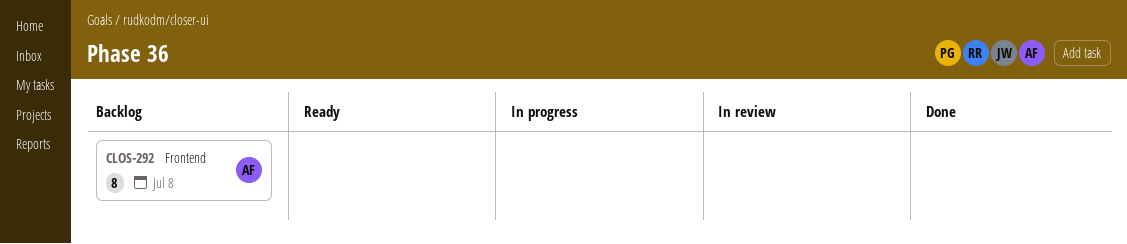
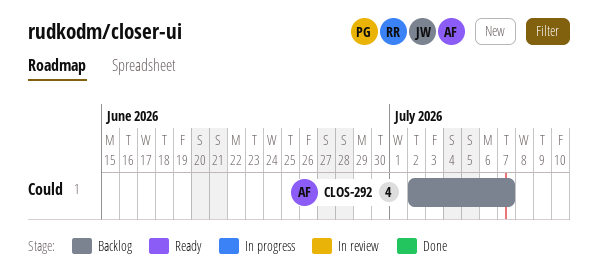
CLOS-292, estimate: 8 -> 4
CLOS-292, due: Jul 8 -> Jul 7

